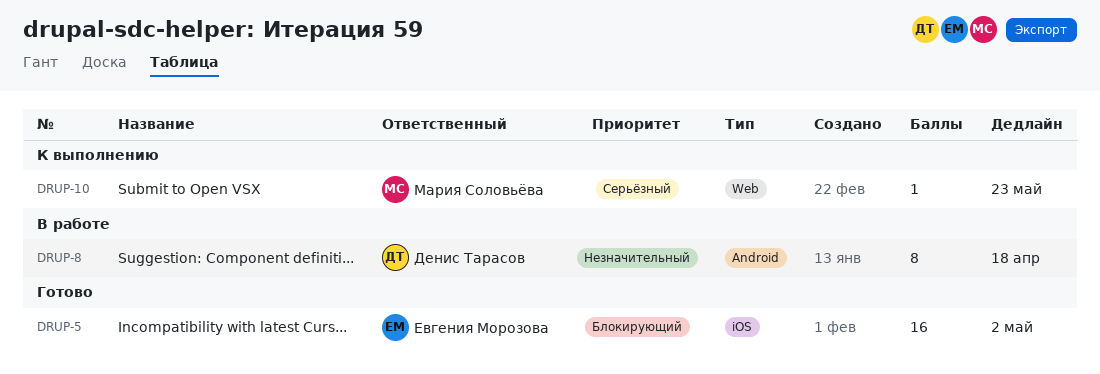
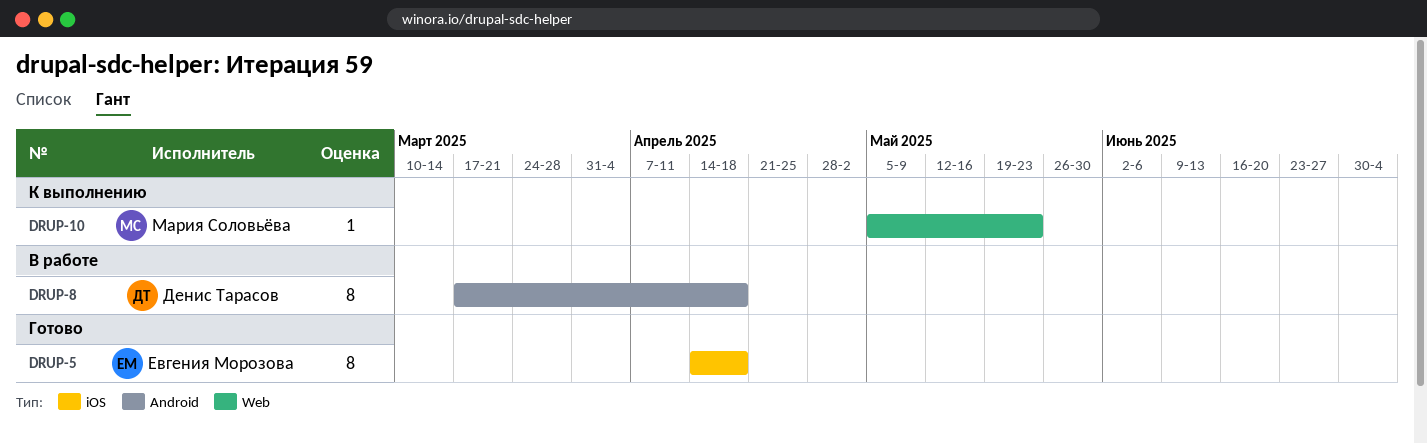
DRUP-5, estimate: 16 -> 8
DRUP-5, due: May 2 -> Apr 18

